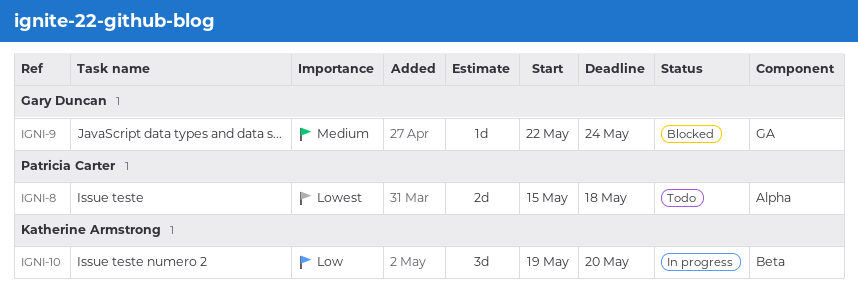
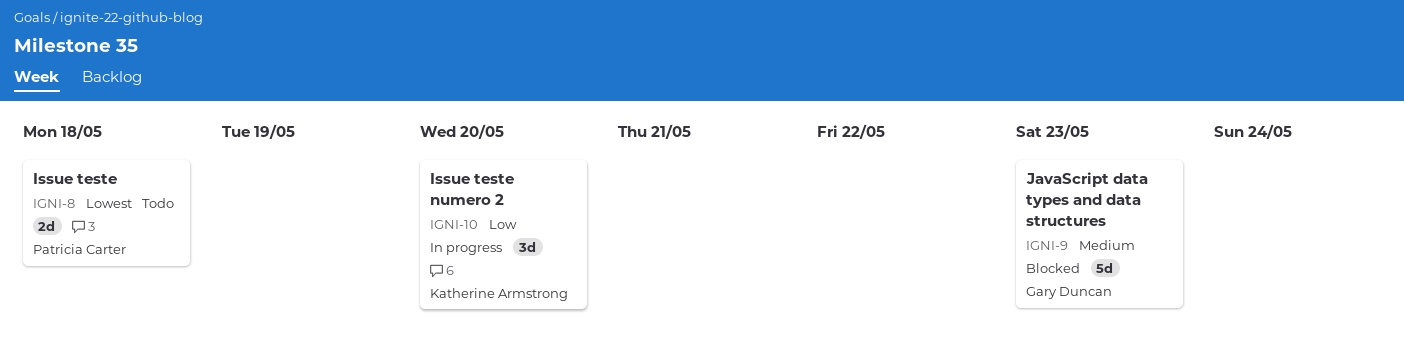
IGNI-9, estimate: 1d -> 5d
IGNI-9, due: May 24 -> May 23

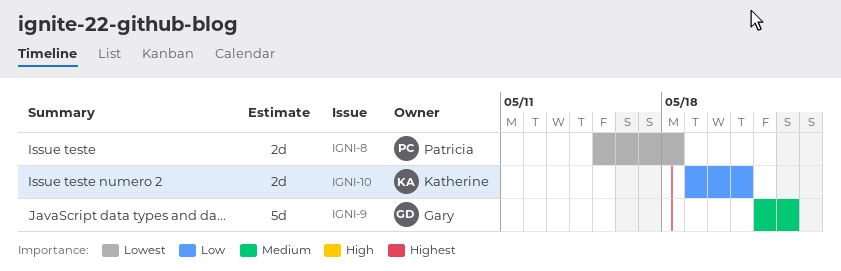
IGNI-10, estimate: 3d -> 2d
IGNI-10, due: May 20 -> May 21

